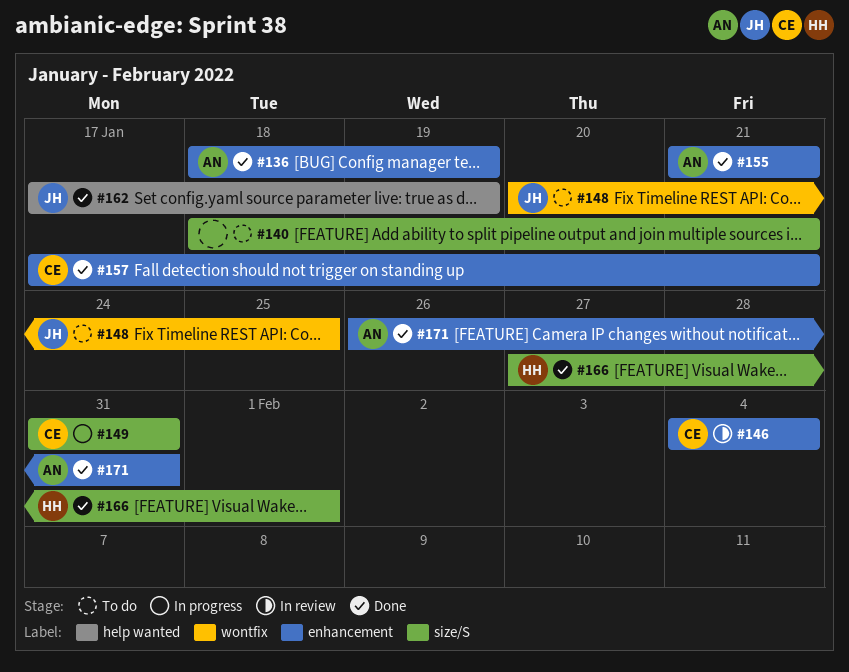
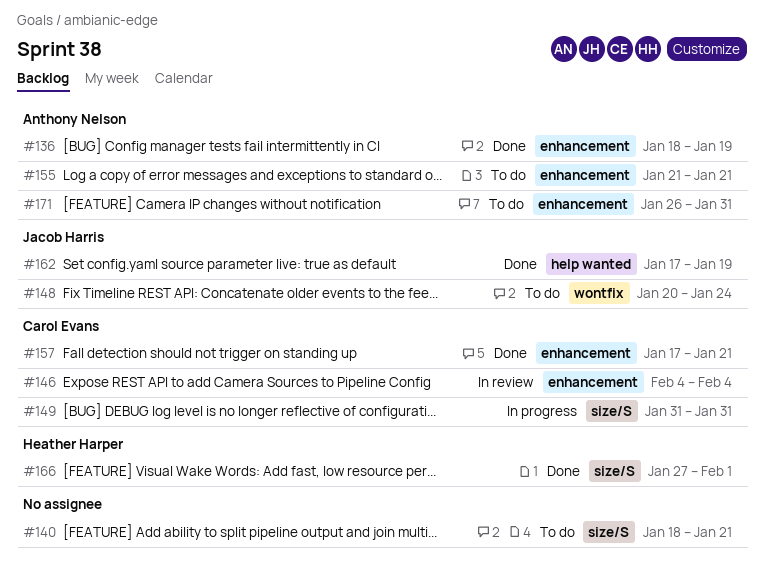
#148, due: Jan 25 -> Jan 24
#155, status: Done -> To do
#171, status: Done -> To do

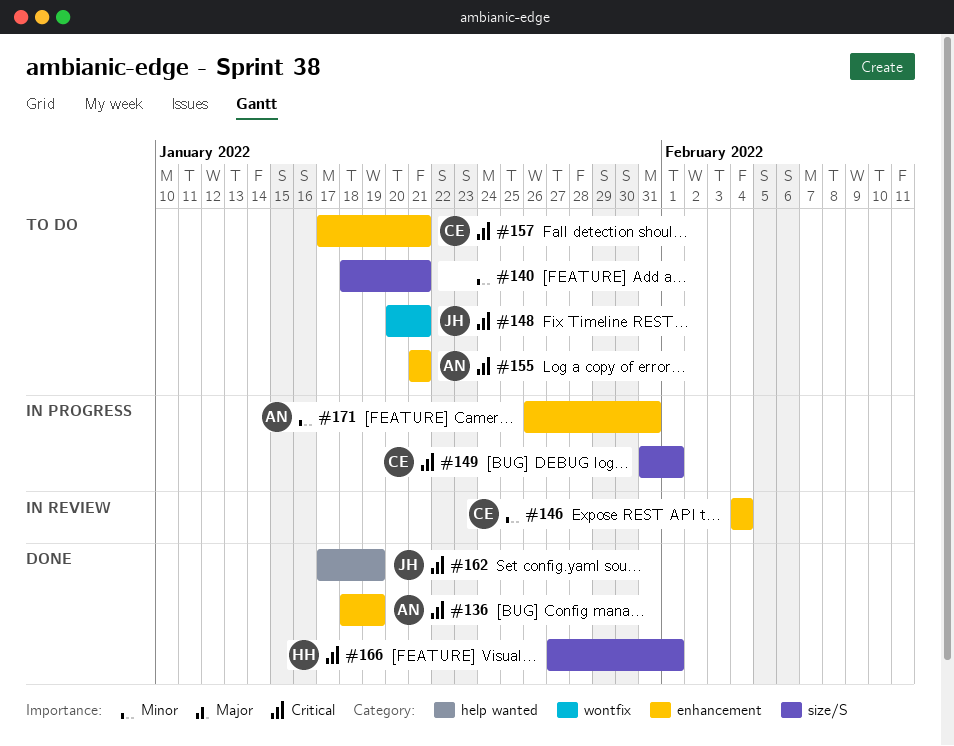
#148, due: Jan 24 -> Jan 21
#149, due: Jan 31 -> Feb 1
#157, status: Done -> To do
#171, status: To do -> In progress

